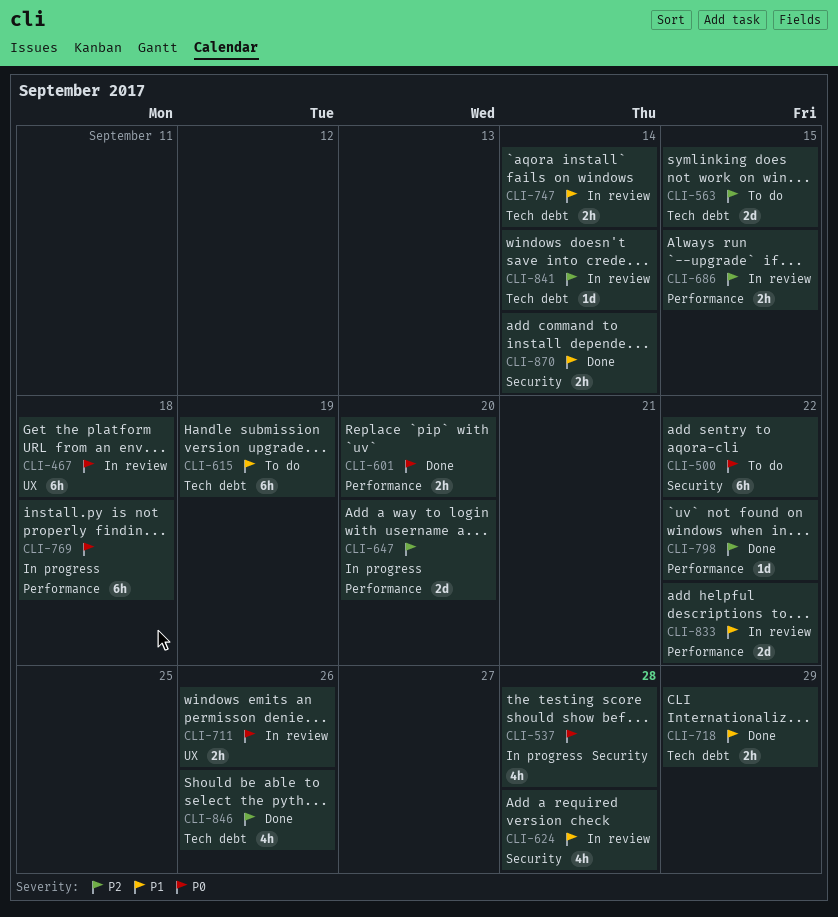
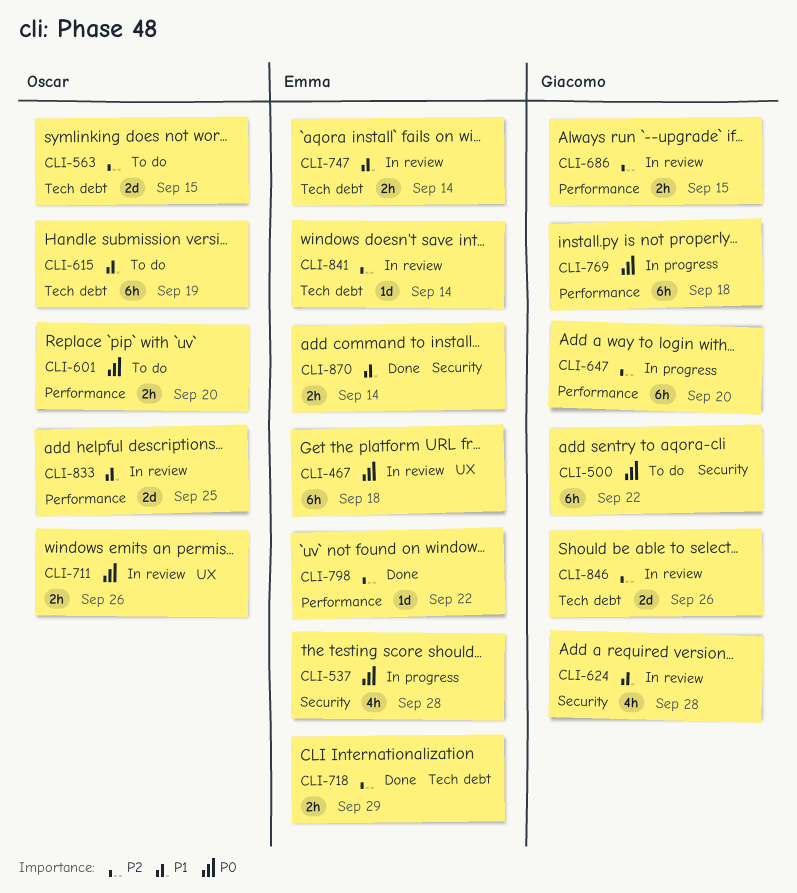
CLI-601, status: Done -> To do
CLI-647, estimate: 2d -> 6h
CLI-718, priority: P1 -> P2
CLI-833, due: Sep 22 -> Sep 25
CLI-846, status: Done -> In review
CLI-846, estimate: 4h -> 2d

